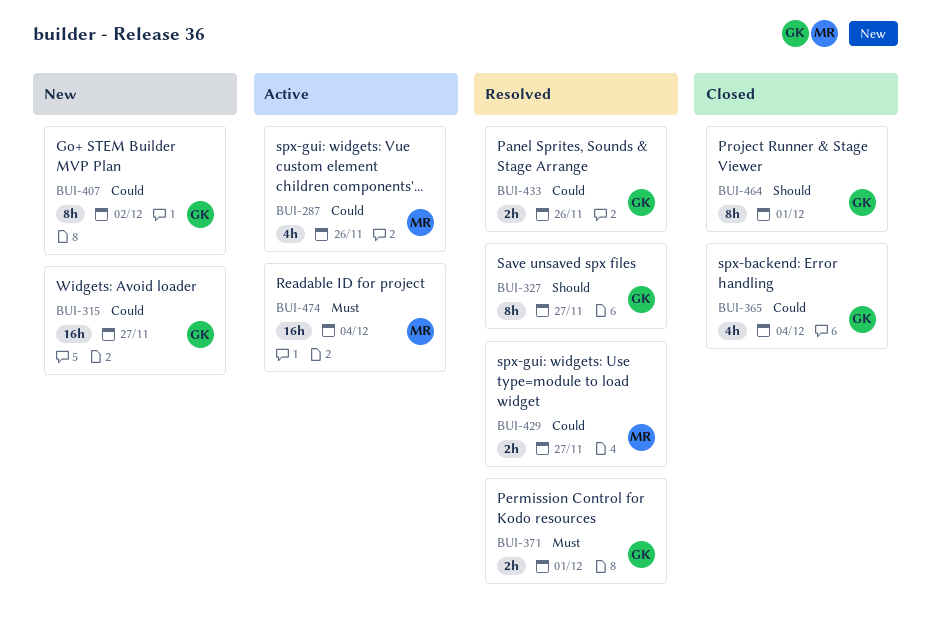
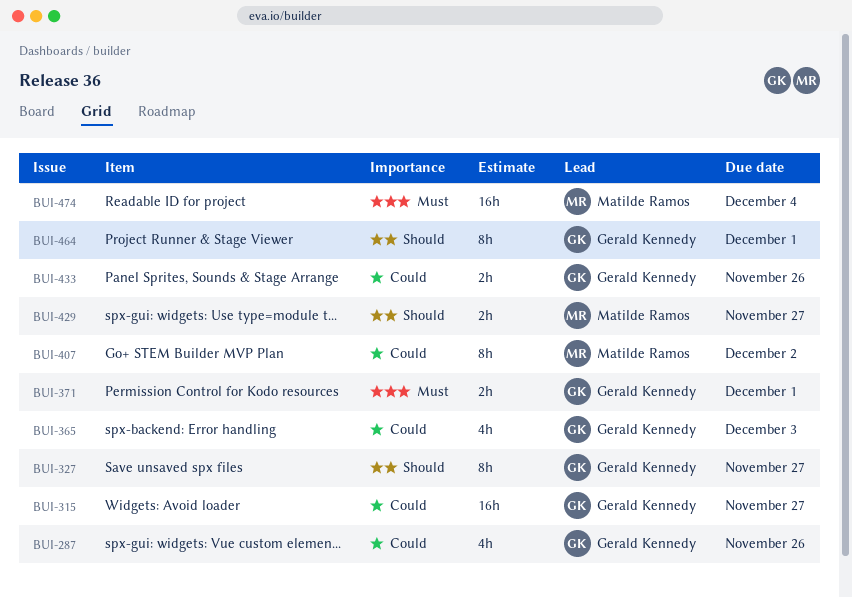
BUI-287, owner: Matilde Ramos -> Gerald Kennedy
BUI-365, due: Dec 4 -> Dec 3
BUI-407, owner: Gerald Kennedy -> Matilde Ramos
BUI-429, priority: Could -> Should

